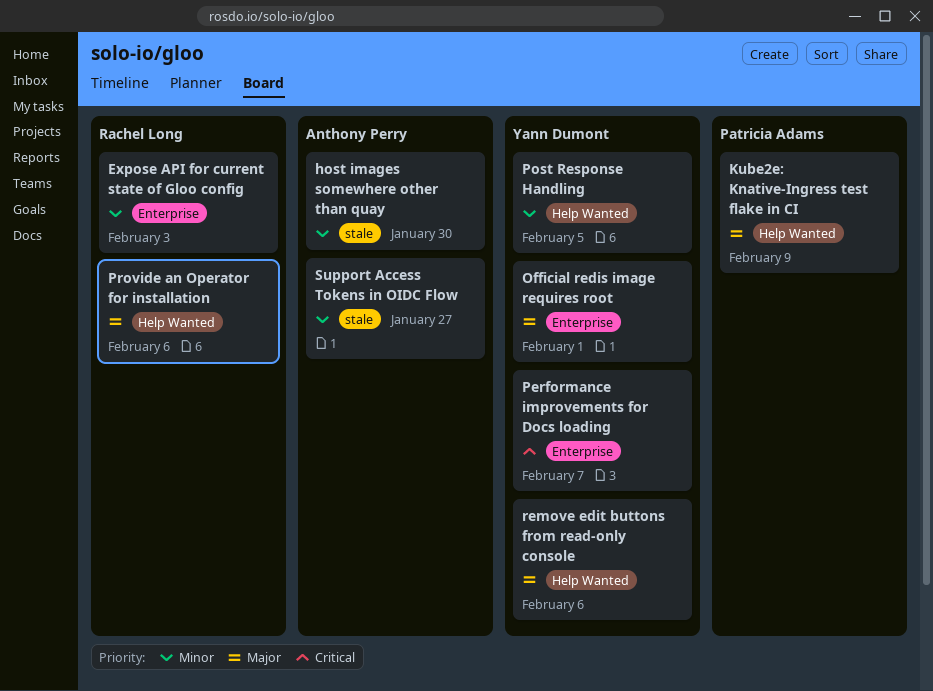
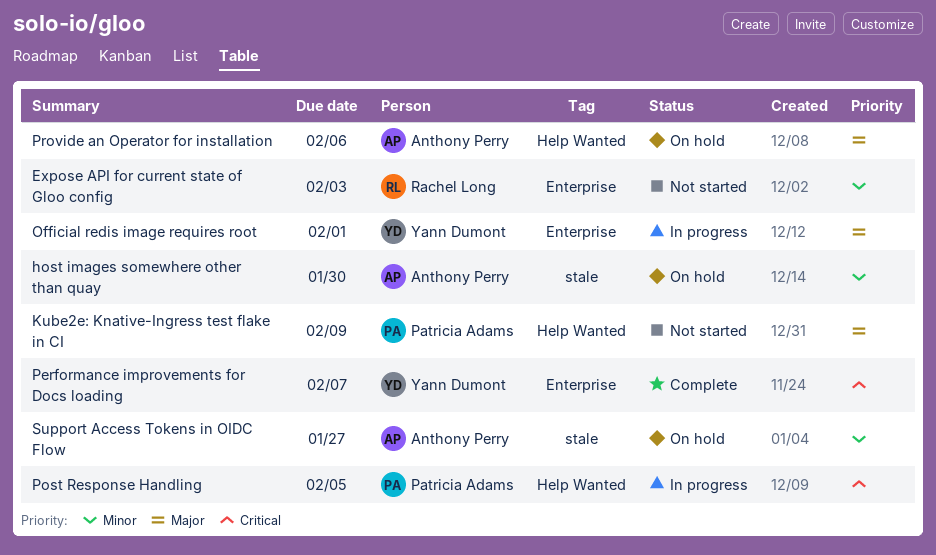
Post Response Handling, owner: Yann Dumont -> Patricia Adams
Post Response Handling, priority: Minor -> Critical
Provide an Operator for installation, owner: Rachel Long -> Anthony Perry
remove edit buttons from read-only console: present -> none

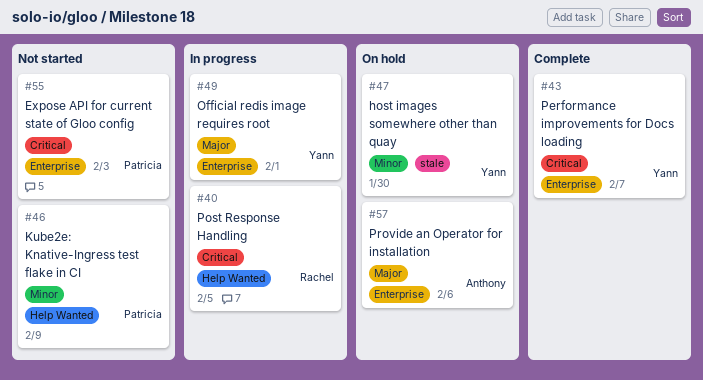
Expose API for current state of Gloo config, owner: Rachel Long -> Patricia Adams
Expose API for current state of Gloo config, priority: Minor -> Critical
host images somewhere other than quay, owner: Anthony Perry -> Yann Dumont
Kube2e: Knative-Ingress test flake in CI, priority: Major -> Minor
Post Response Handling, owner: Patricia Adams -> Rachel Long
Provide an Operator for installation, label: Help Wanted -> Enterprise
Support Access Tokens in OIDC Flow: present -> none

